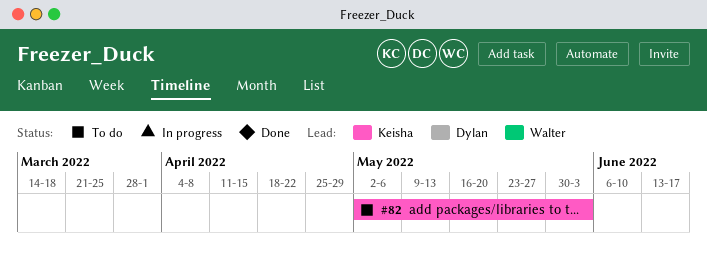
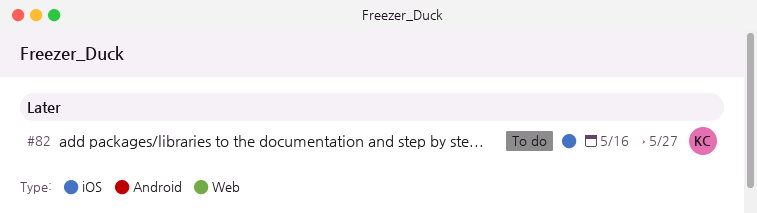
#82, start: May 2 -> May 16
#82, due: Jun 3 -> May 27

